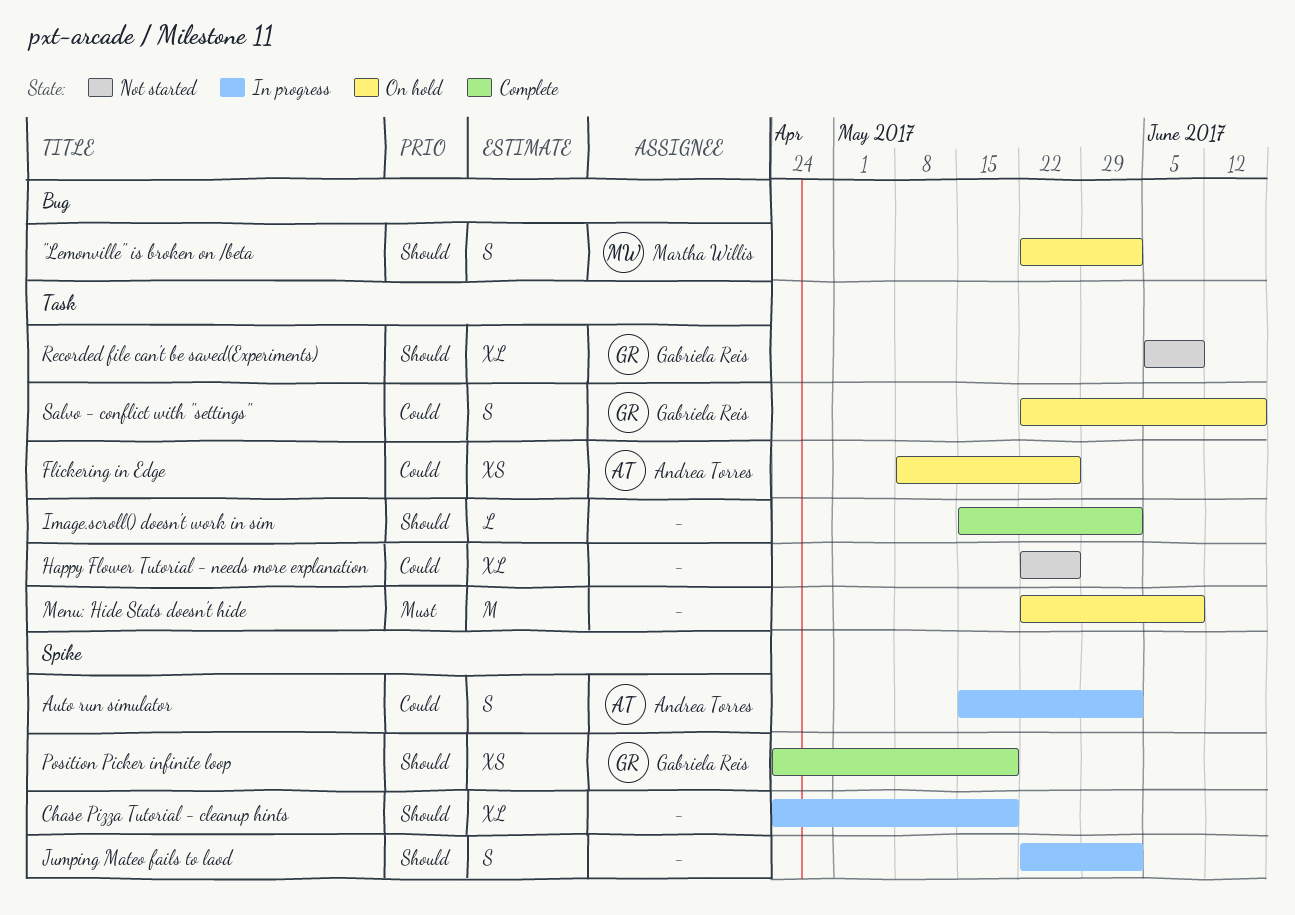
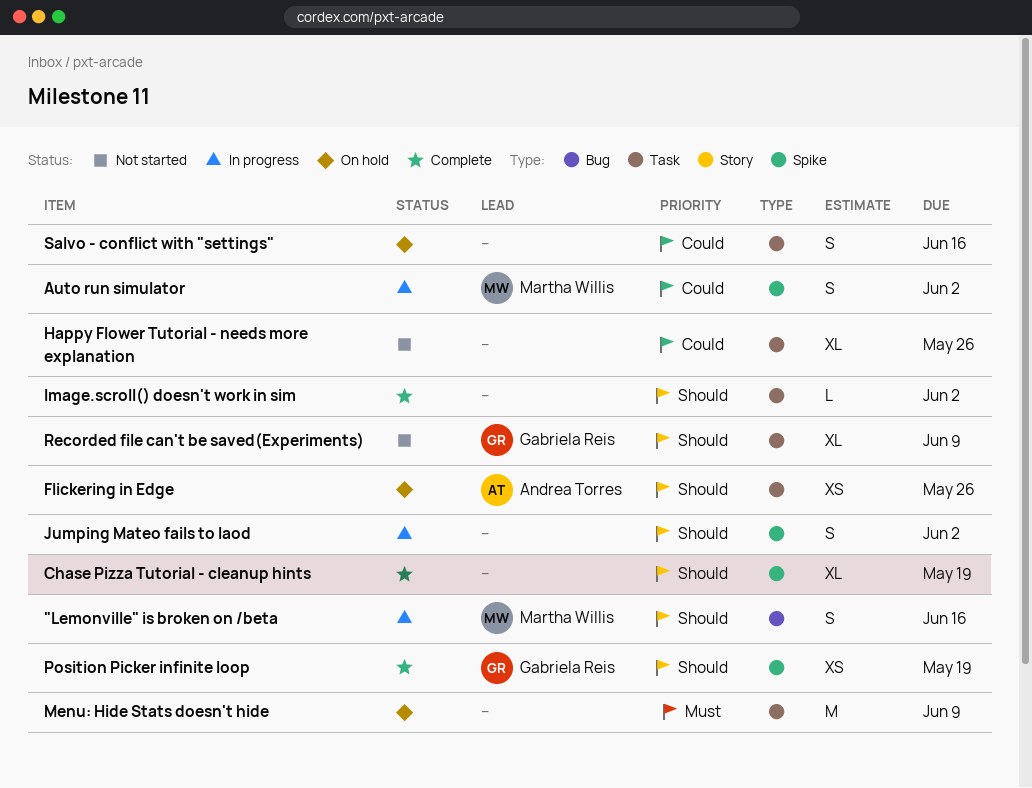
"Lemonville" is broken on /beta, status: On hold -> In progress
"Lemonville" is broken on /beta, due: Jun 2 -> Jun 16
Auto run simulator, owner: Andrea Torres -> Martha Willis
Chase Pizza Tutorial - cleanup hints, status: In progress -> Complete
Flickering in Edge, priority: Could -> Should
Salvo - conflict with "settings", owner: Gabriela Reis -> none

